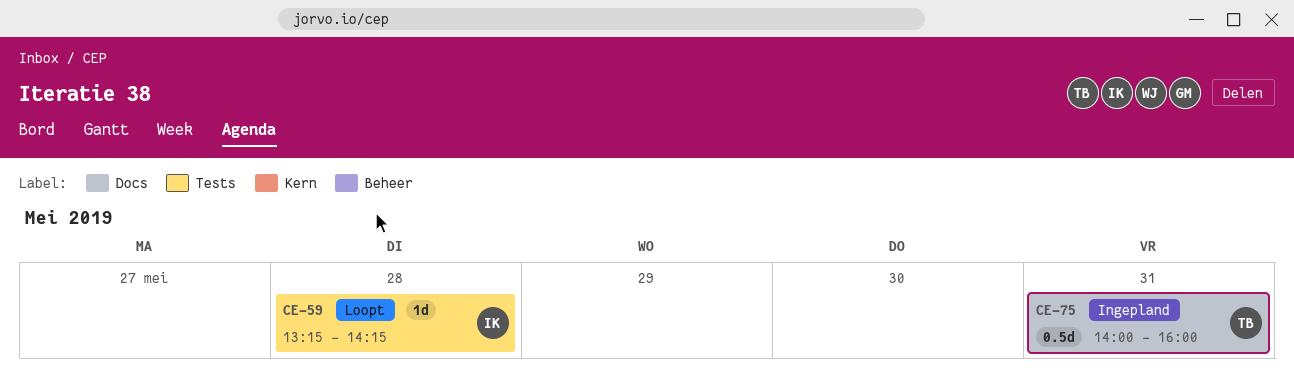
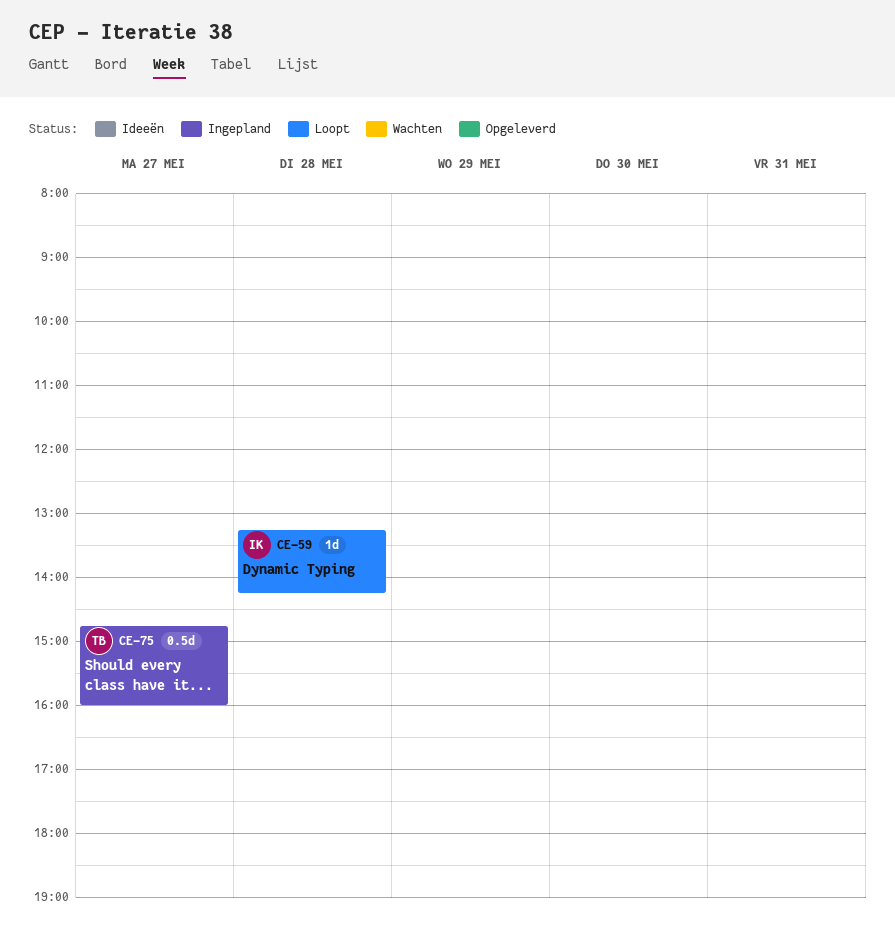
CE-75, day: May 31 -> May 27
CE-75, begins: 14:00 -> 14:45

